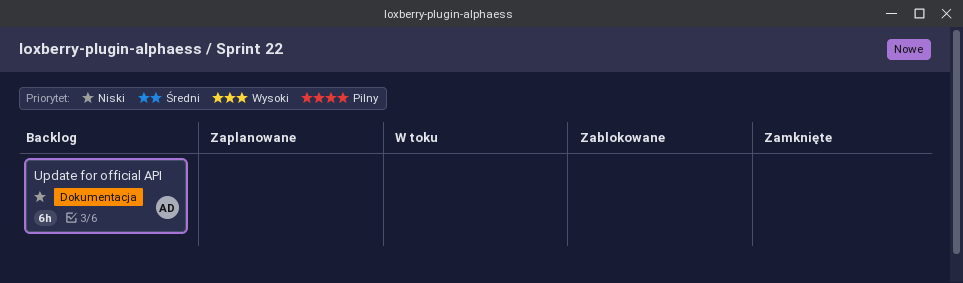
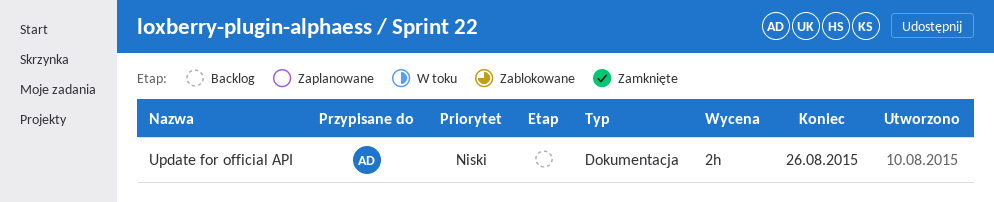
Update for official API, estimate: 6h -> 2h

